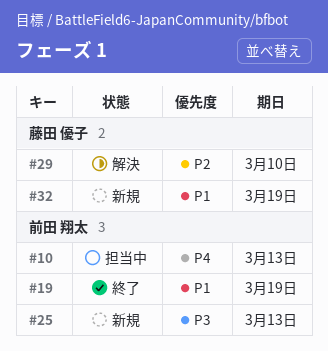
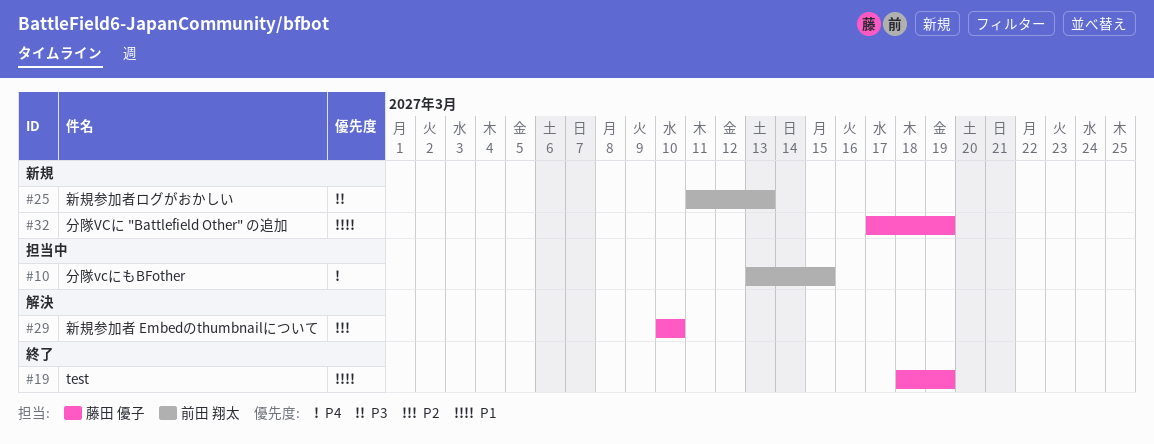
#10, due: Mar 13 -> Mar 15
#19, owner: 前田 翔太 -> 藤田 優子

